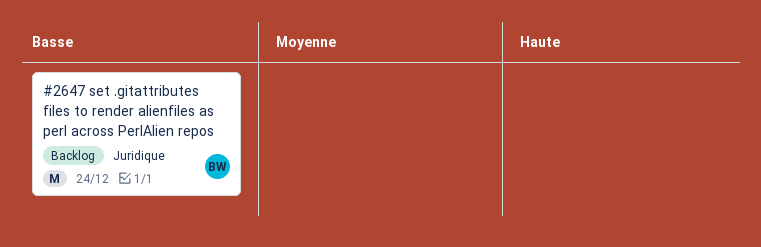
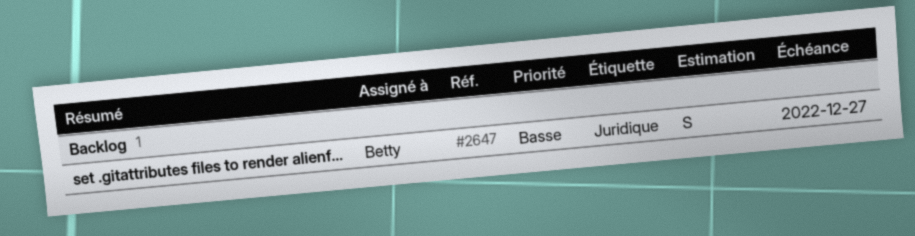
#2647, estimate: M -> S
#2647, due: Dec 24 -> Dec 27

